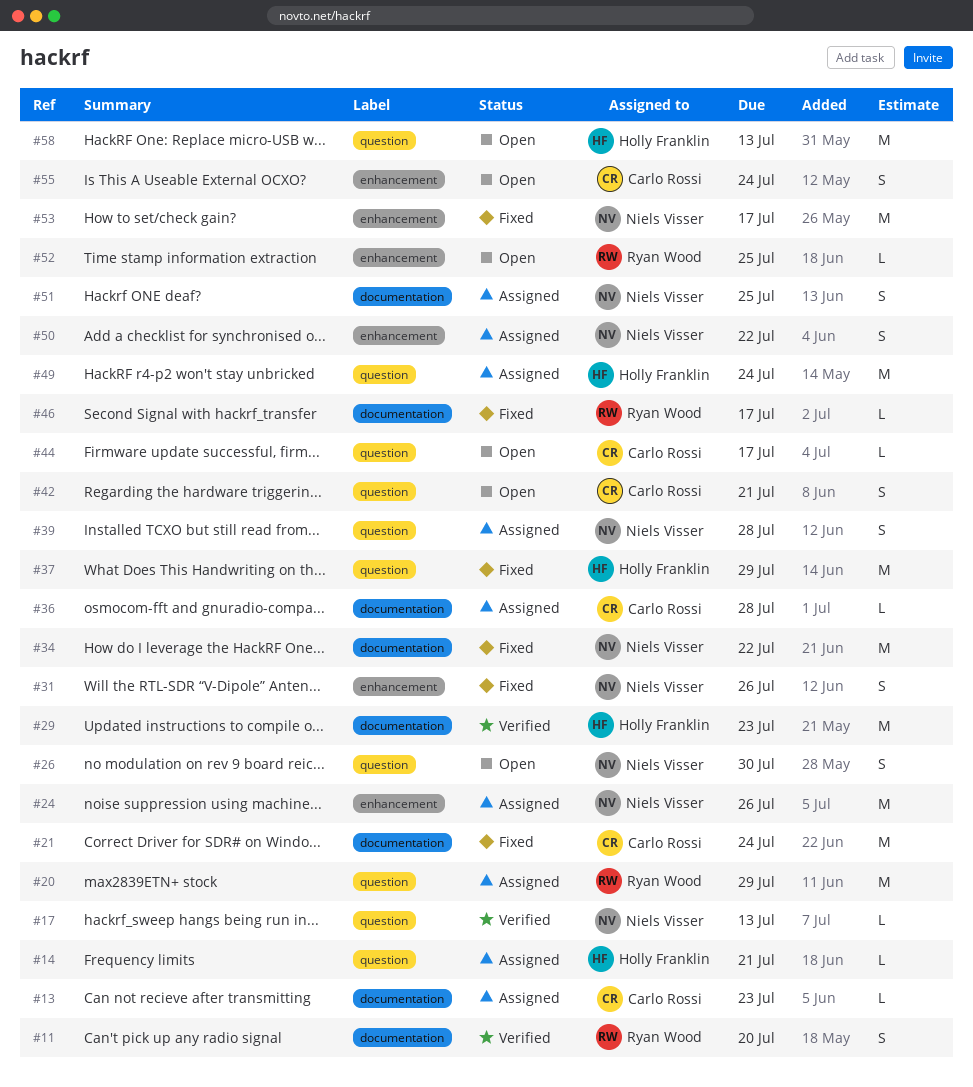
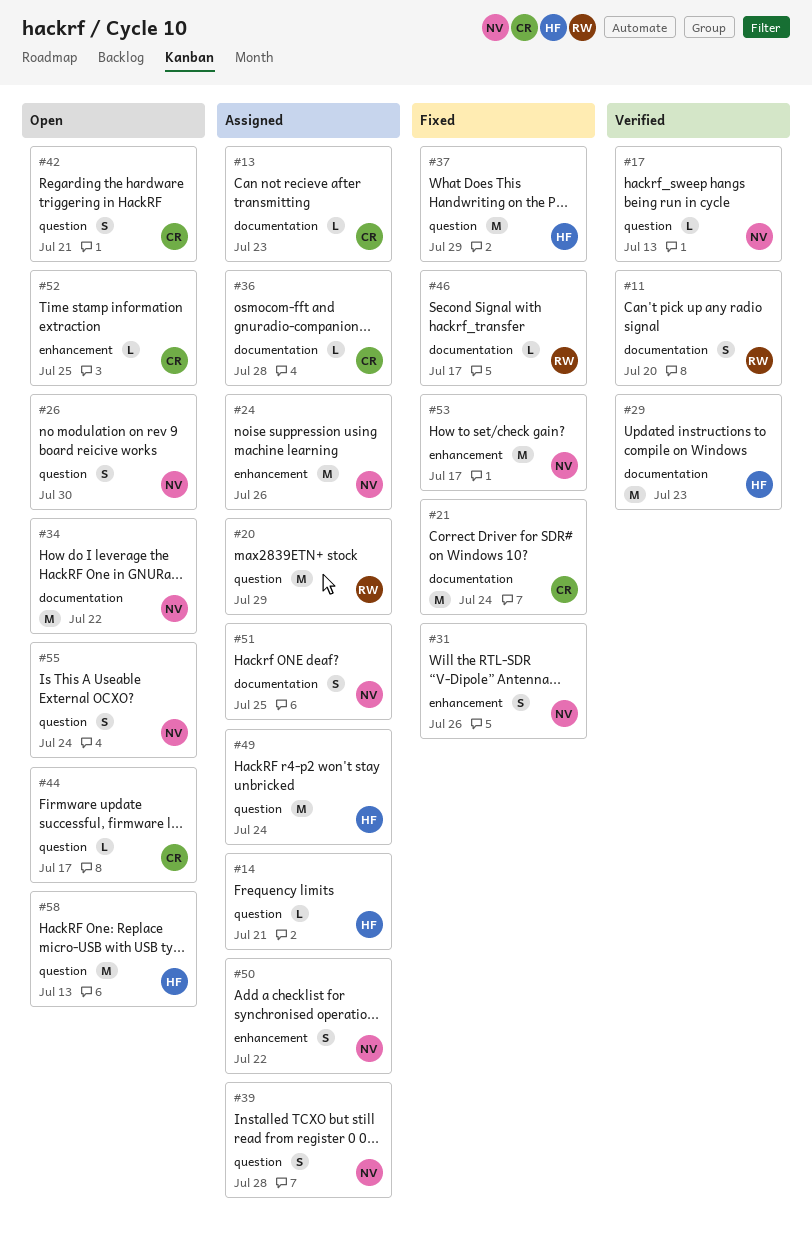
#34, status: Fixed -> Open
#52, owner: Ryan Wood -> Carlo Rossi
#55, owner: Carlo Rossi -> Niels Visser
#55, label: enhancement -> question

